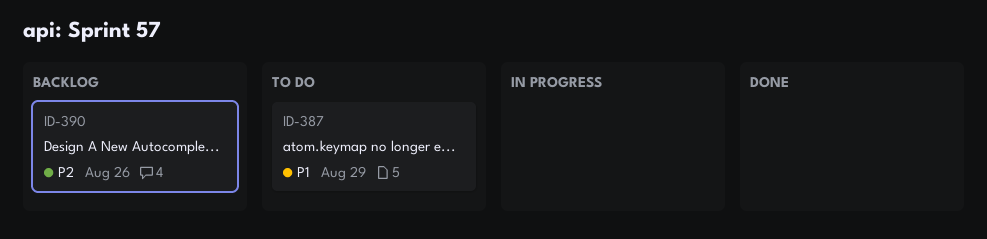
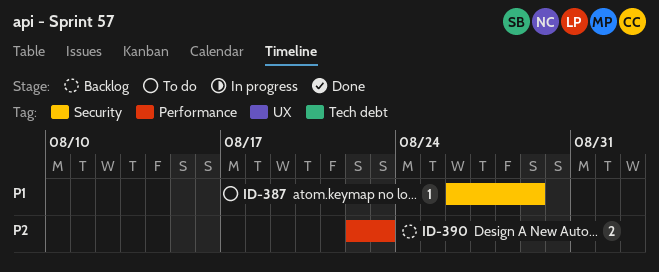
ID-390, due: Aug 26 -> Aug 23

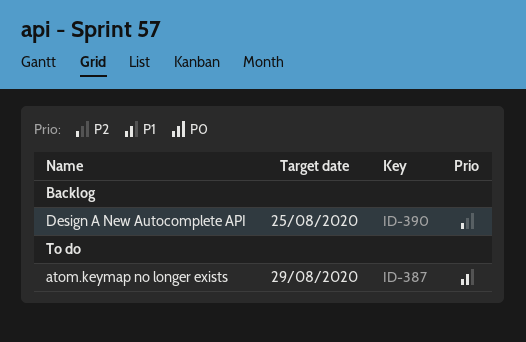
ID-390, due: Aug 23 -> Aug 25

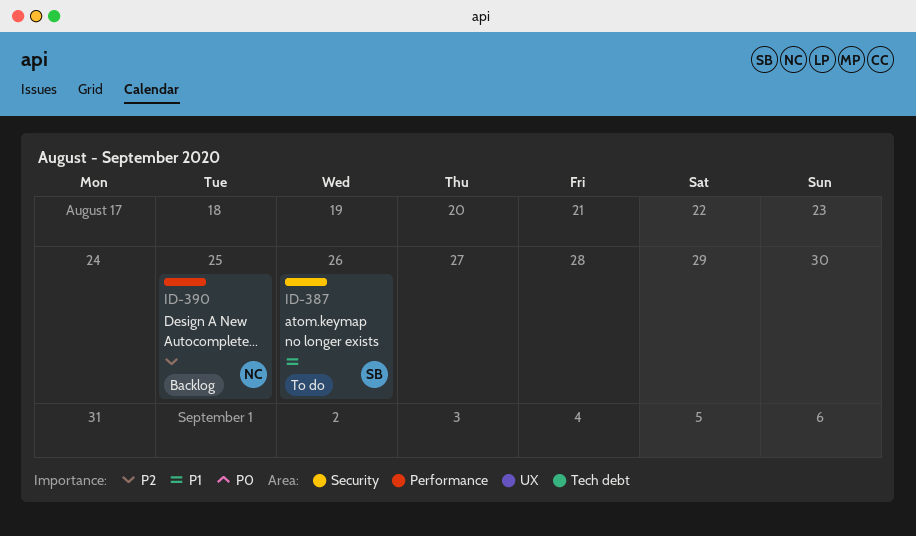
ID-387, due: Aug 29 -> Aug 26

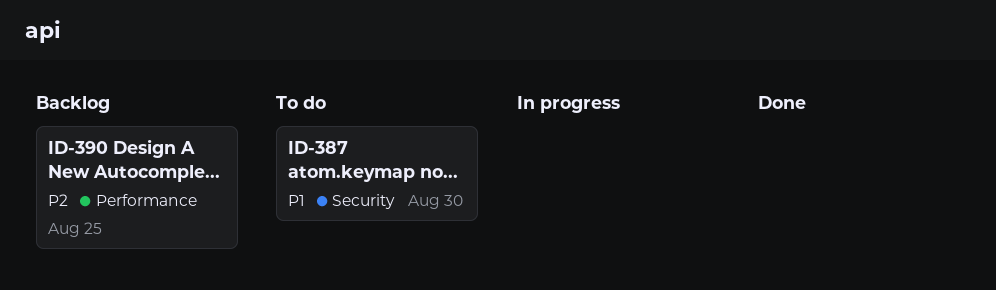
ID-387, due: Aug 26 -> Aug 30

